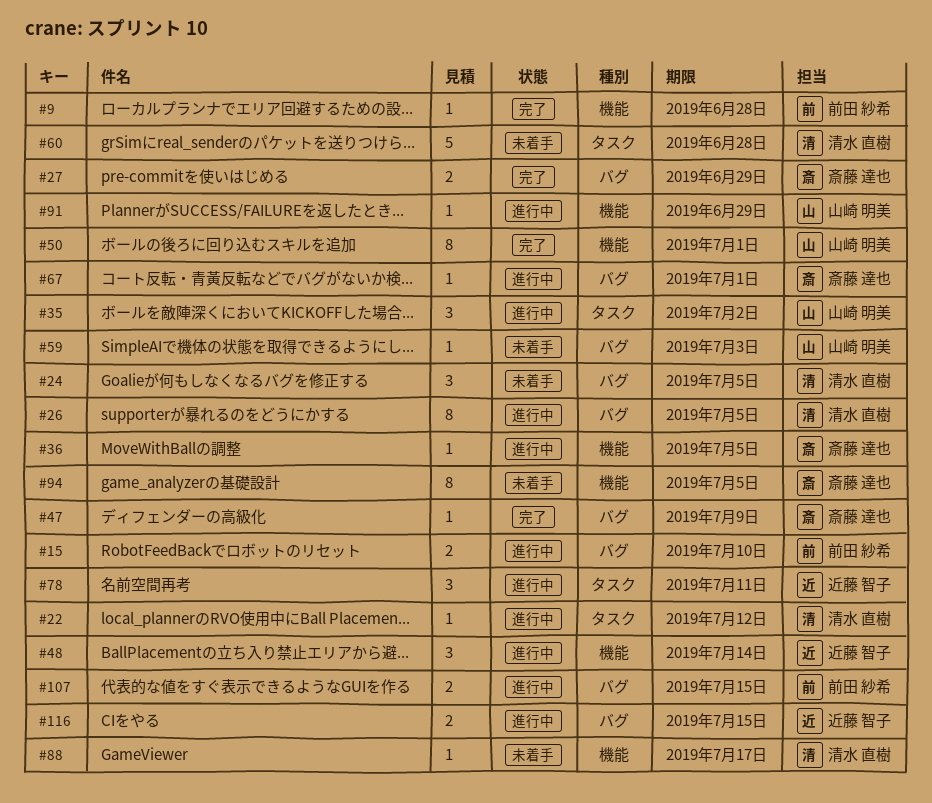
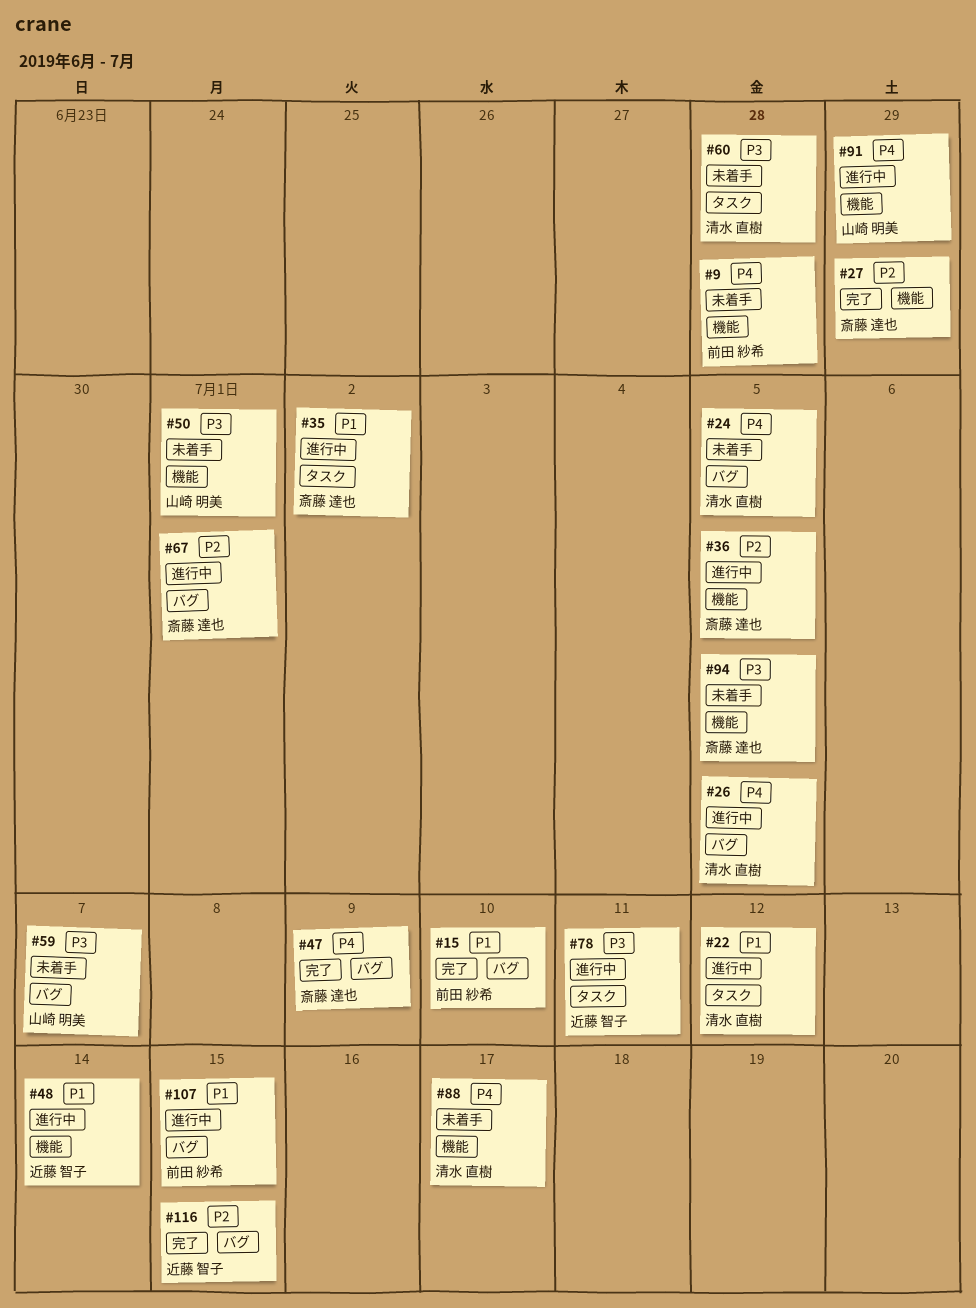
#9, status: 完了 -> 未着手
#15, status: 進行中 -> 完了
#27, label: バグ -> 機能
#35, owner: 山崎 明美 -> 斎藤 達也
#50, status: 完了 -> 未着手
#59, due: Jul 3 -> Jul 7
#116, status: 進行中 -> 完了

